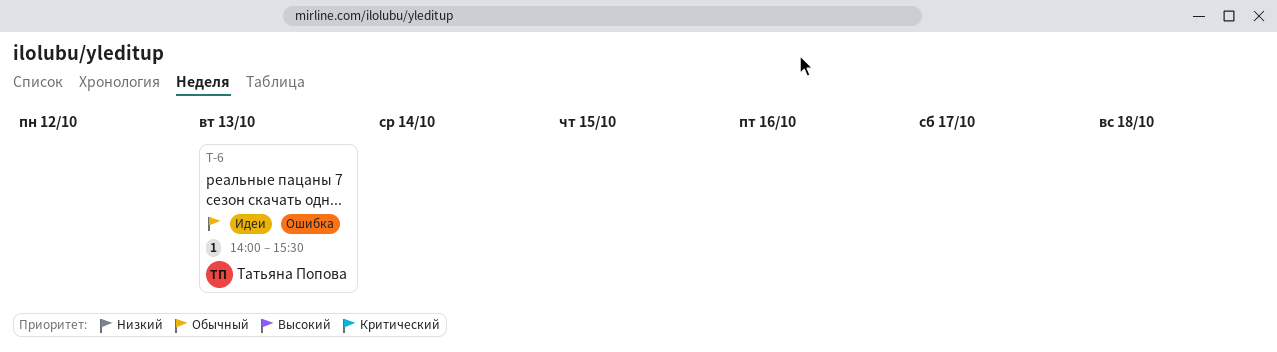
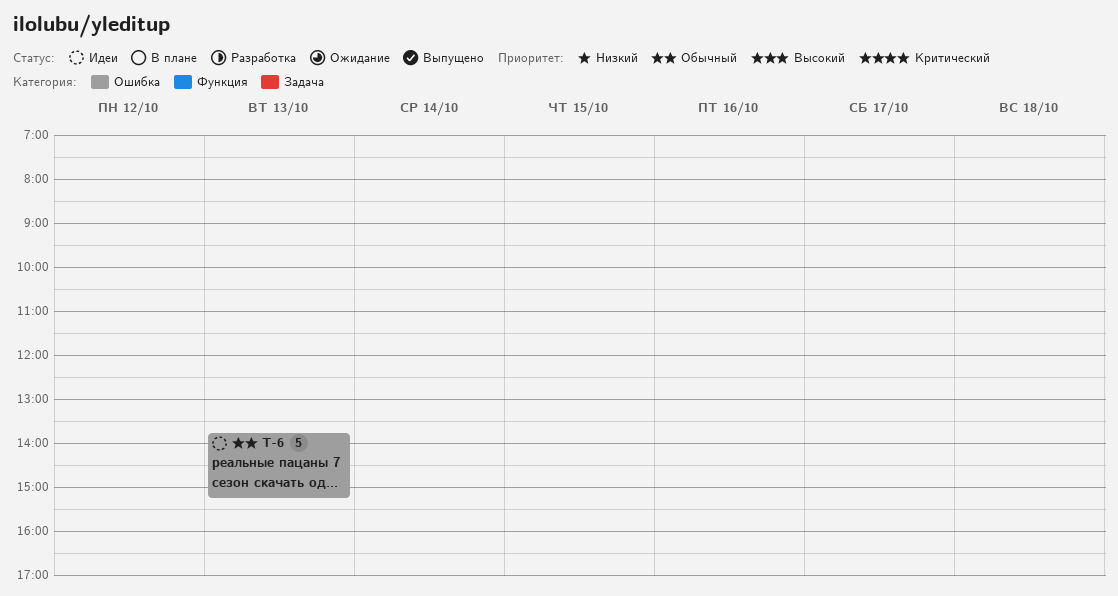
T-6, estimate: 1 -> 5
T-6, begins: 14:00 -> 13:45
T-6, ends: 15:30 -> 15:15

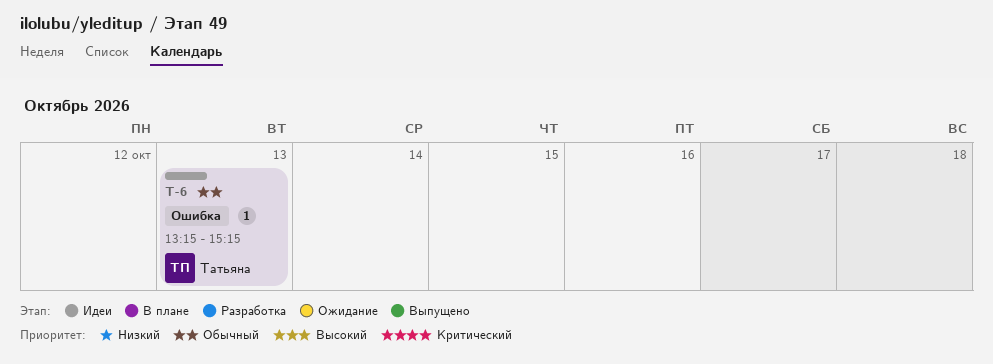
T-6, estimate: 5 -> 1
T-6, begins: 13:45 -> 13:15

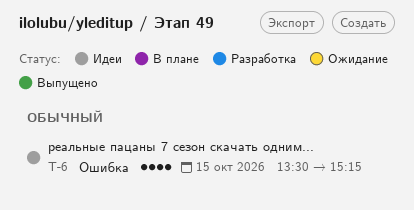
T-6, estimate: 1 -> 4
T-6, day: Oct 13 -> Oct 15
T-6, begins: 13:15 -> 13:30

